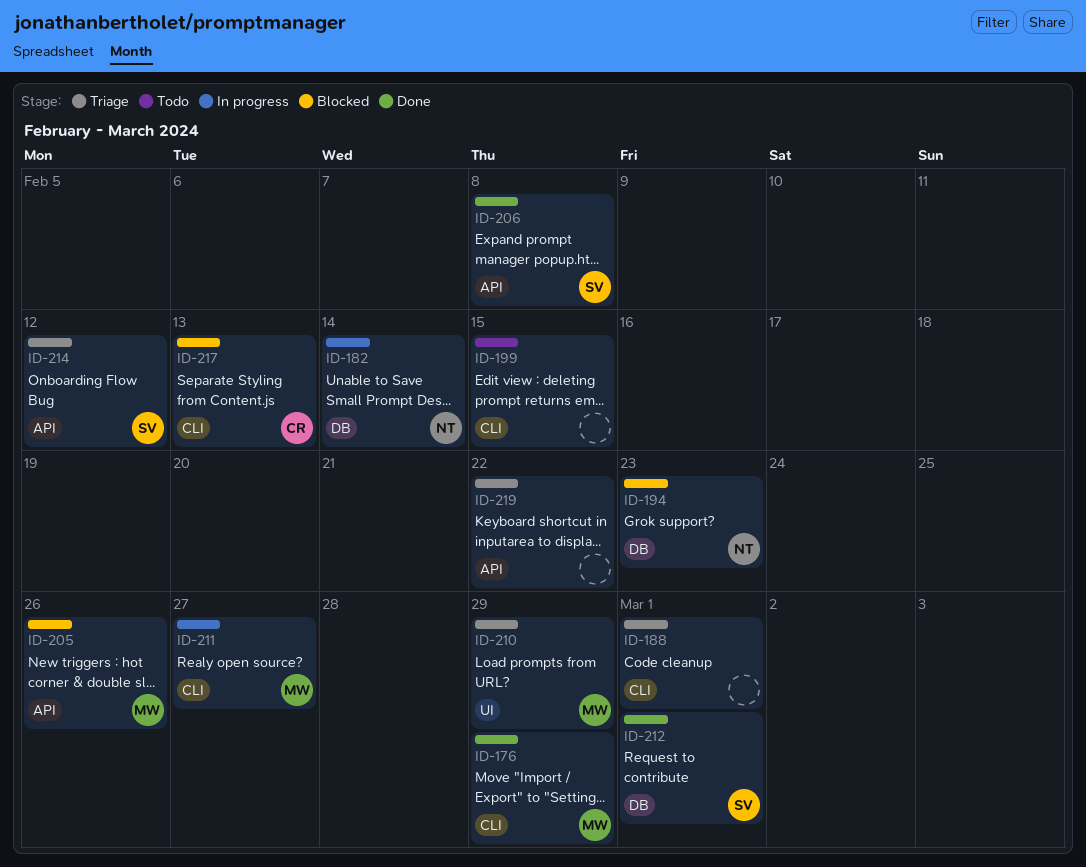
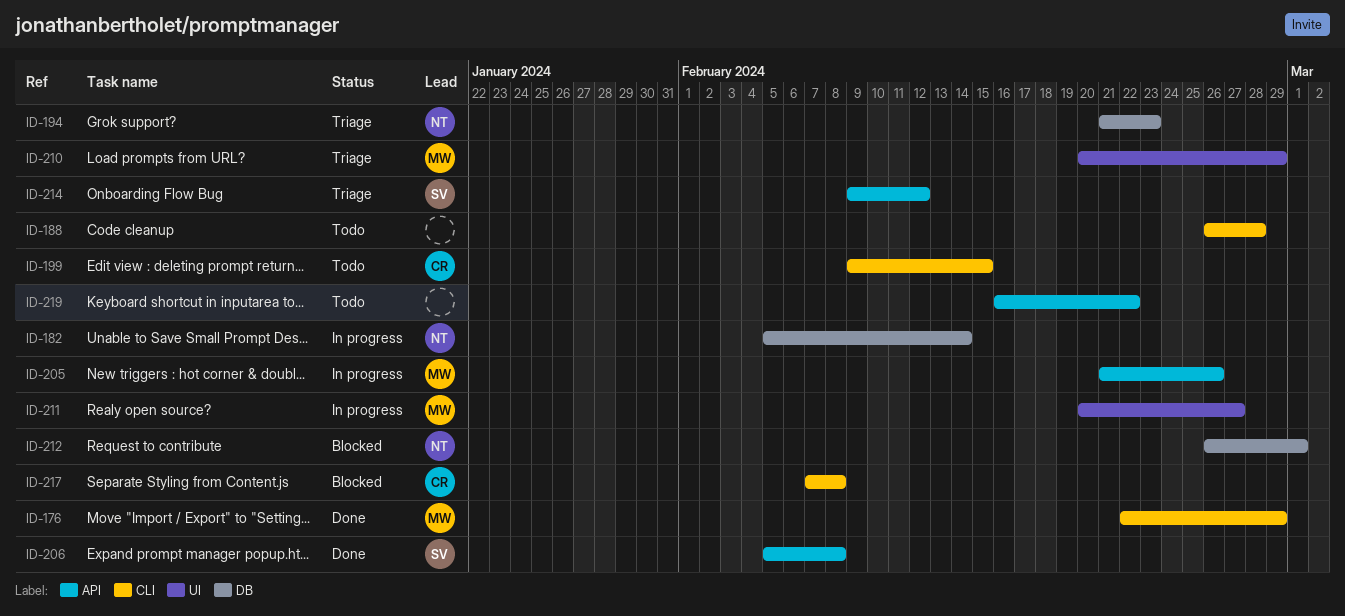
ID-188, status: Triage -> Todo
ID-188, due: Mar 1 -> Feb 28
ID-194, status: Blocked -> Triage
ID-199, owner: none -> CR
ID-205, status: Blocked -> In progress
ID-211, label: CLI -> UI
ID-212, status: Done -> Blocked
ID-212, owner: SV -> NT
ID-217, due: Feb 13 -> Feb 8
ID-219, status: Triage -> Todo

